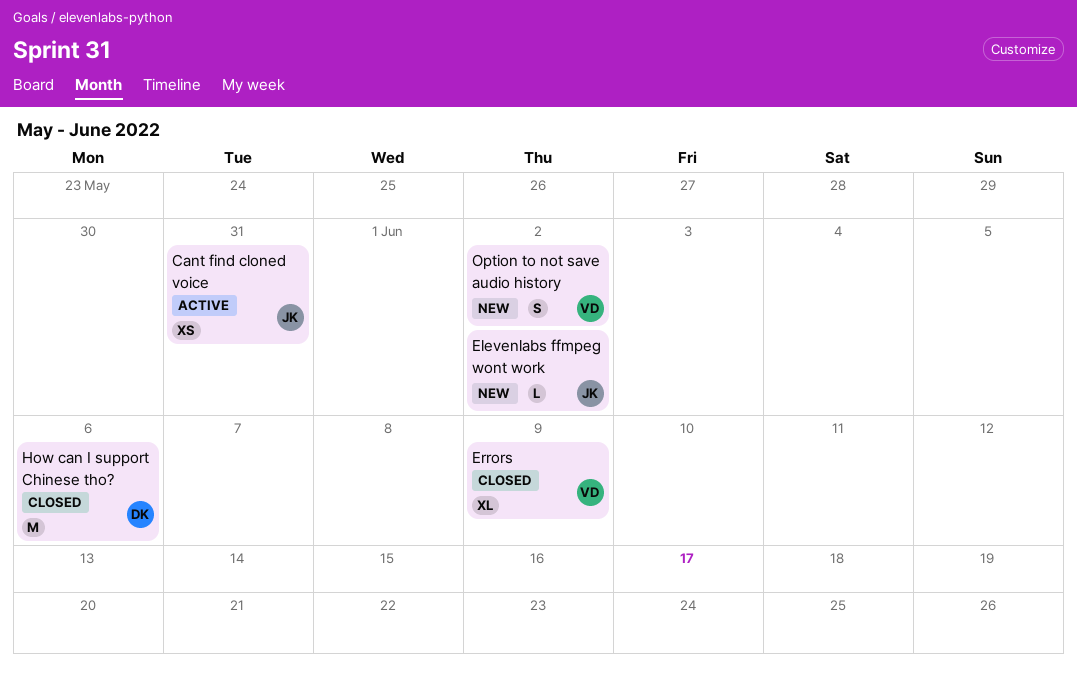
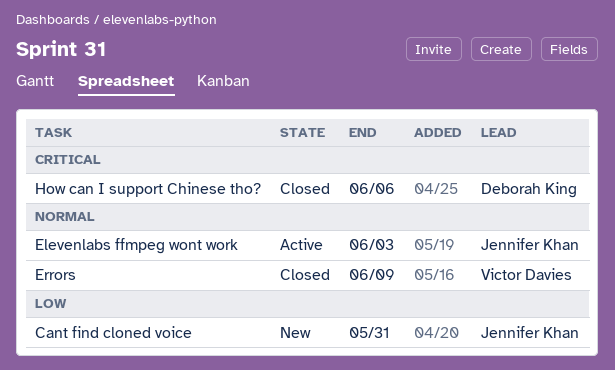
Cant find cloned voice, status: Active -> New
Elevenlabs ffmpeg wont work, status: New -> Active
Elevenlabs ffmpeg wont work, due: Jun 2 -> Jun 3
Option to not save audio history: present -> none

